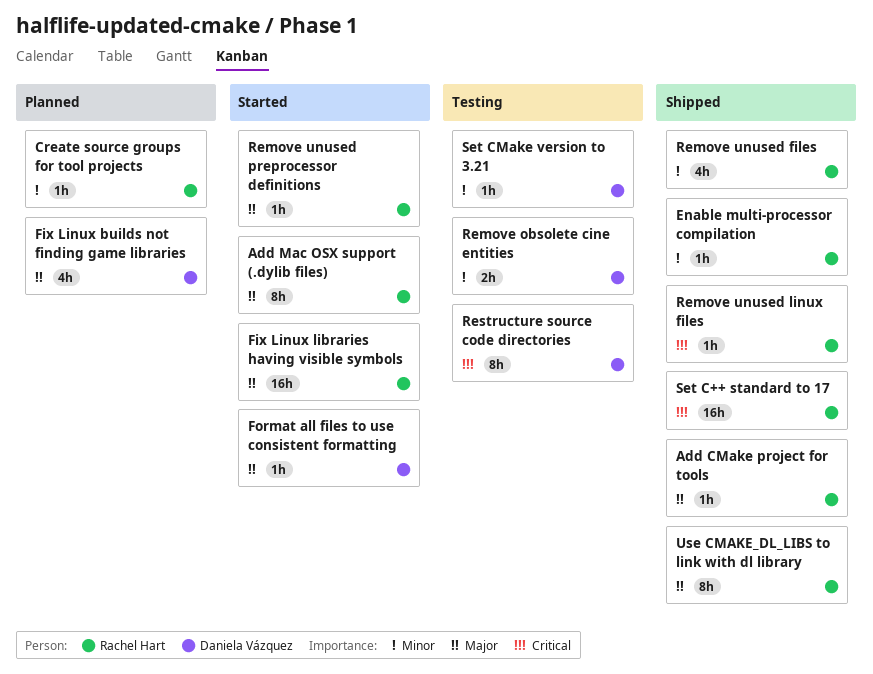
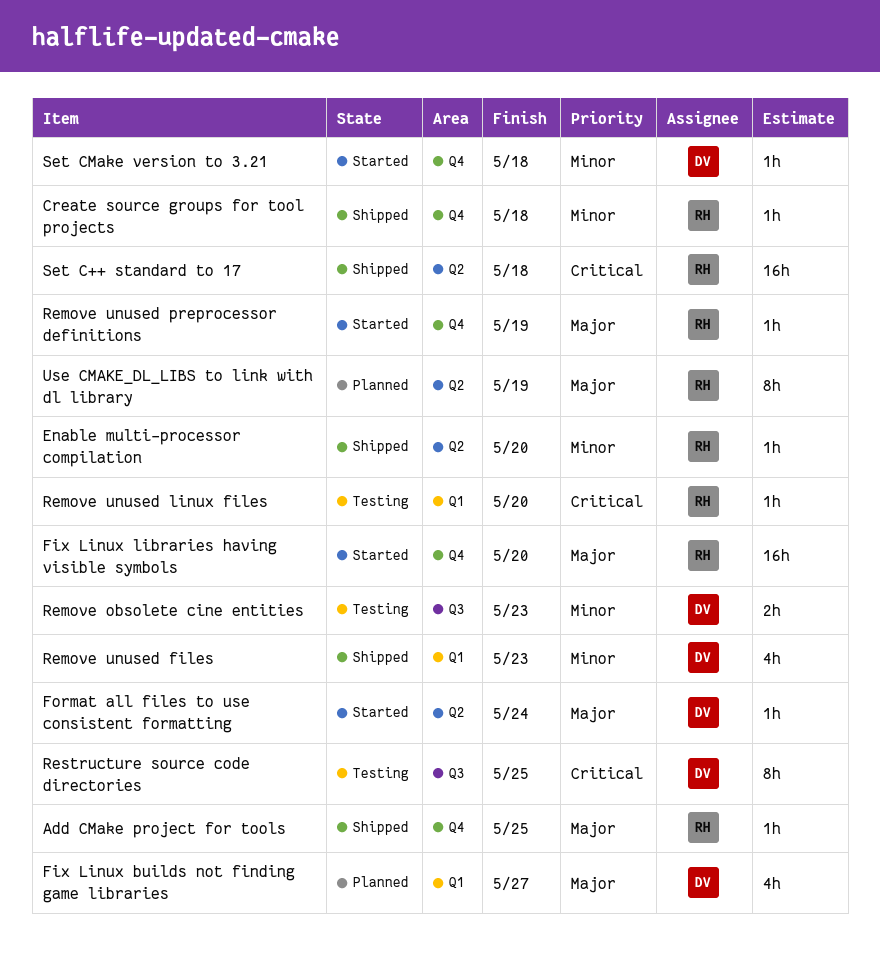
Add Mac OSX support (.dylib files): present -> none
Create source groups for tool projects, status: Planned -> Shipped
Remove unused files, owner: Rachel Hart -> Daniela Vázquez
Remove unused linux files, status: Shipped -> Testing
Set CMake version to 3.21, status: Testing -> Started
Use CMAKE_DL_LIBS to link with dl library, status: Shipped -> Planned

